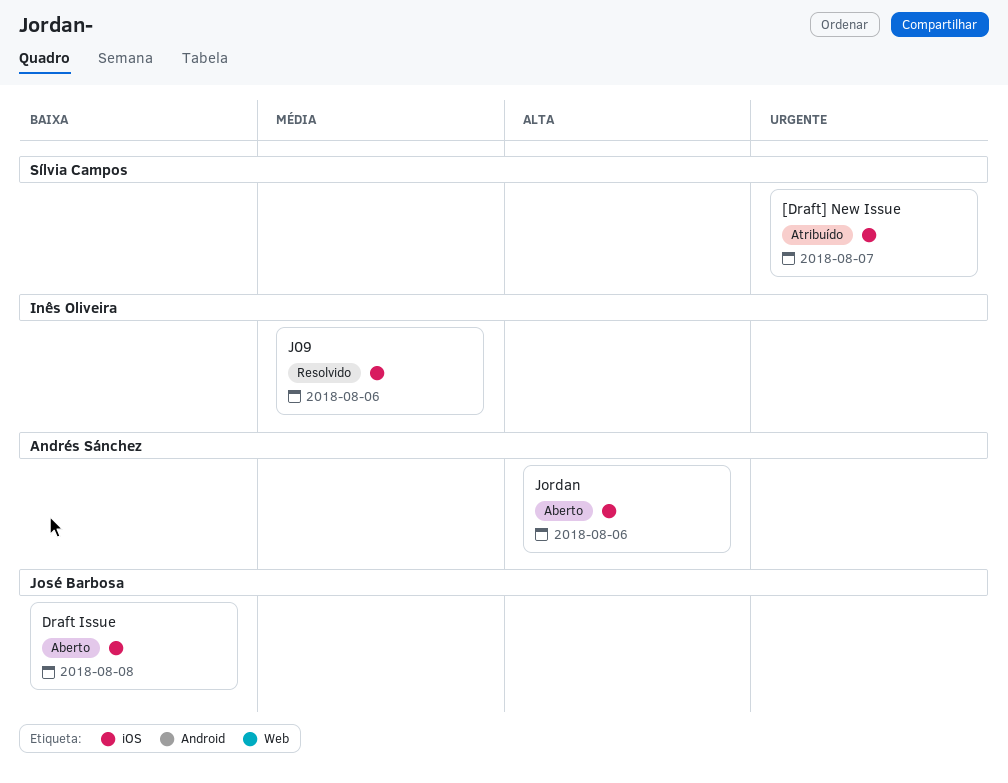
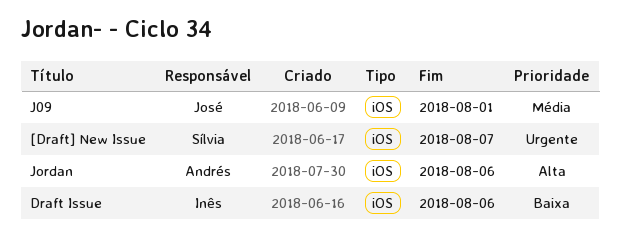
Draft Issue, owner: José Barbosa -> Inês Oliveira
Draft Issue, due: Aug 8 -> Aug 6
J09, owner: Inês Oliveira -> José Barbosa
J09, due: Aug 6 -> Aug 1

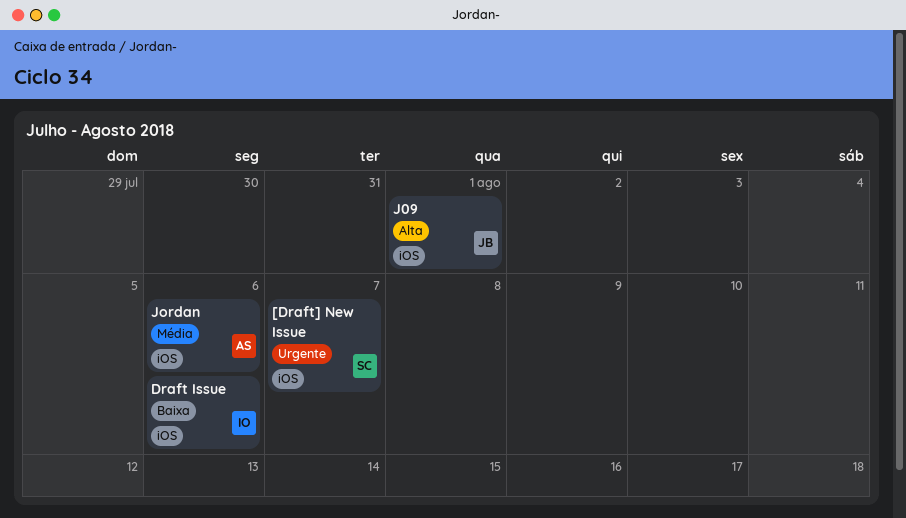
J09, priority: Média -> Alta
Jordan, priority: Alta -> Média

